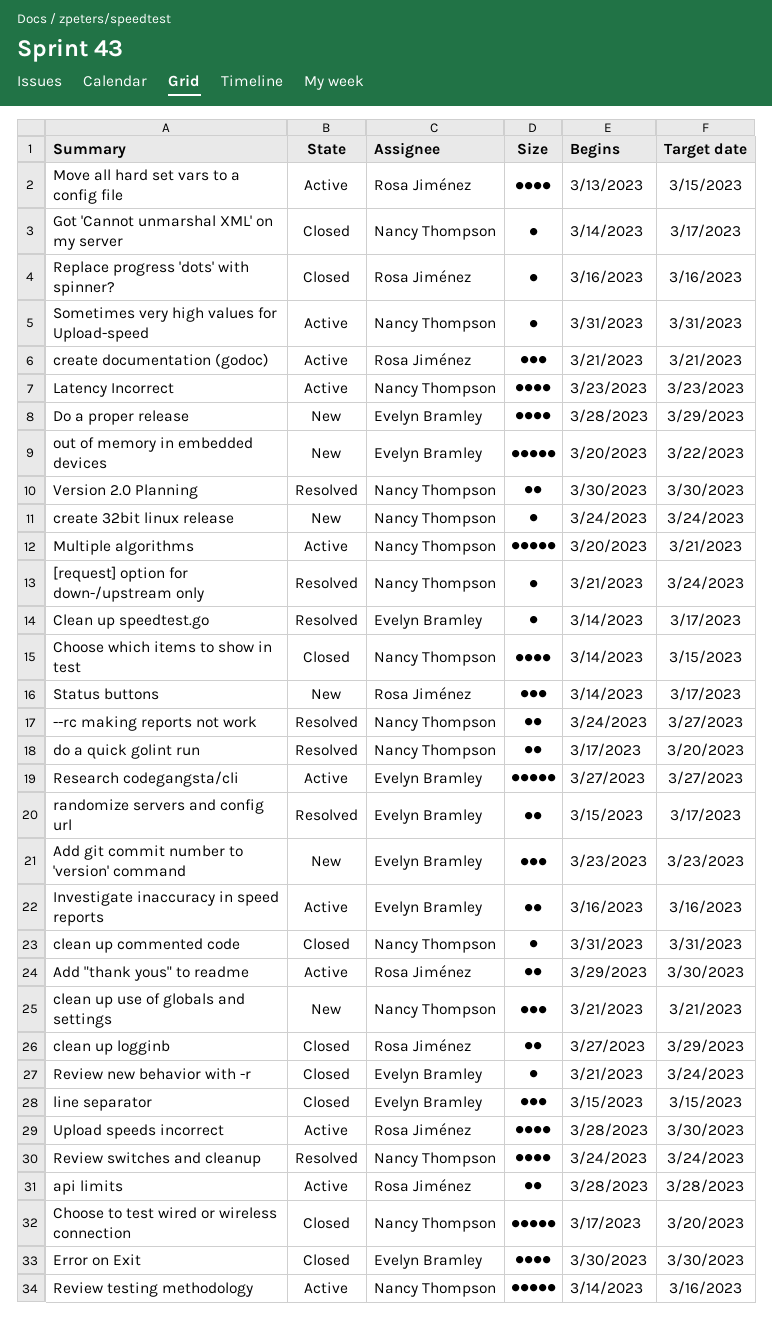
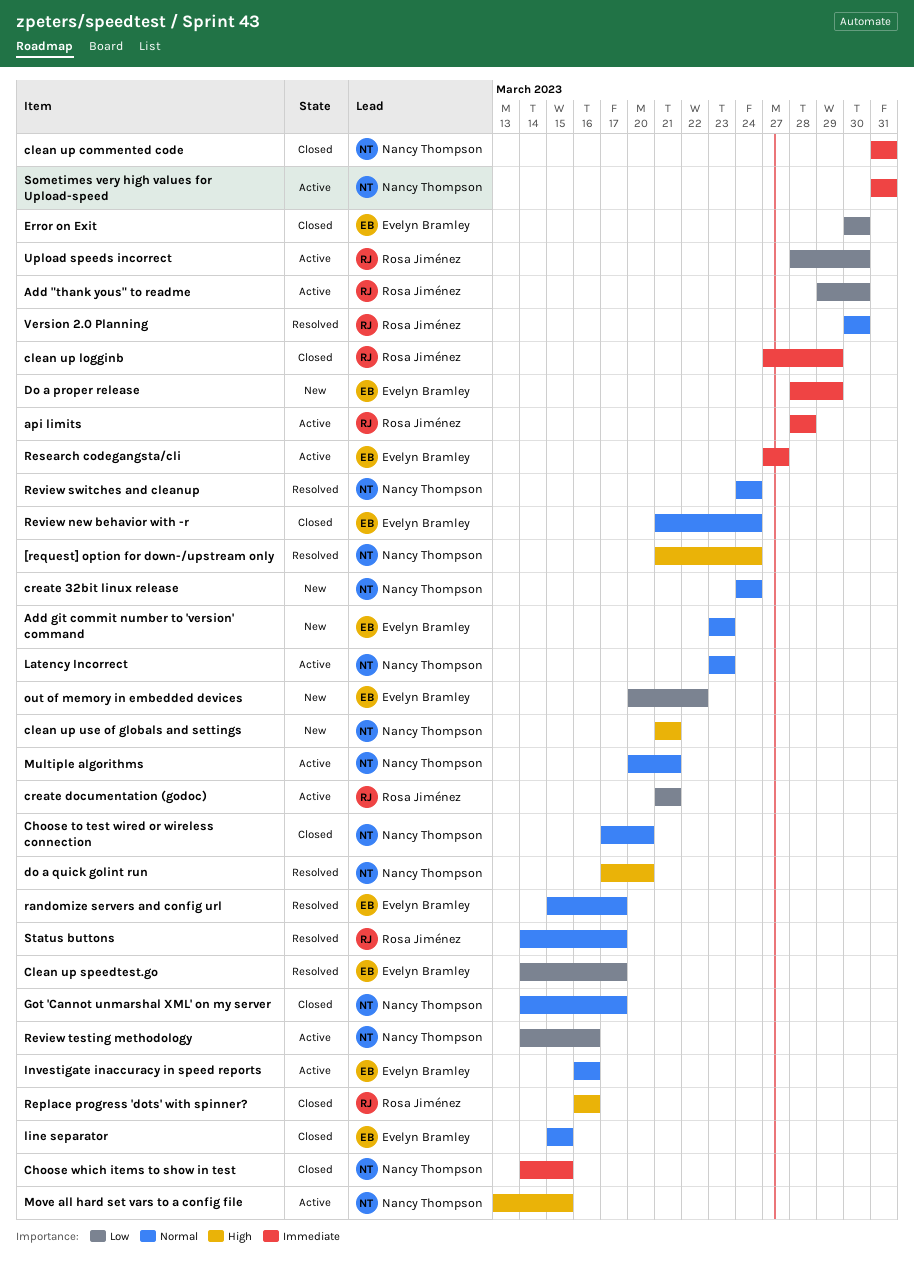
--rc making reports not work: present -> none
Move all hard set vars to a config file, owner: Rosa Jiménez -> Nancy Thompson
Status buttons, status: New -> Resolved
Version 2.0 Planning, owner: Nancy Thompson -> Rosa Jiménez

